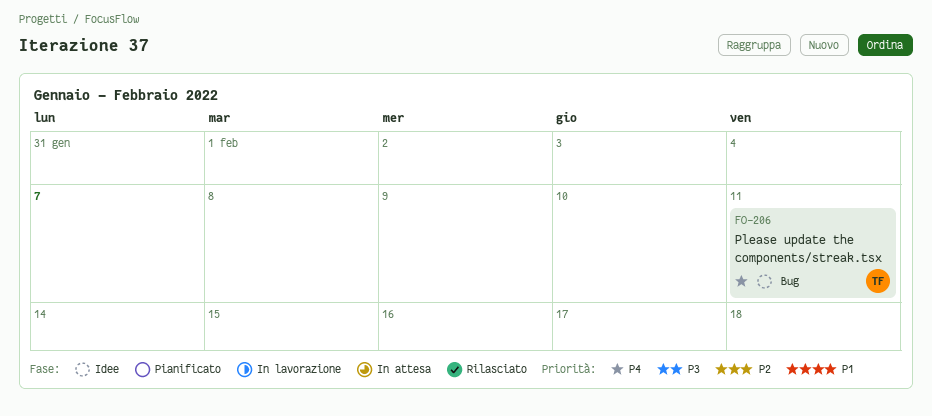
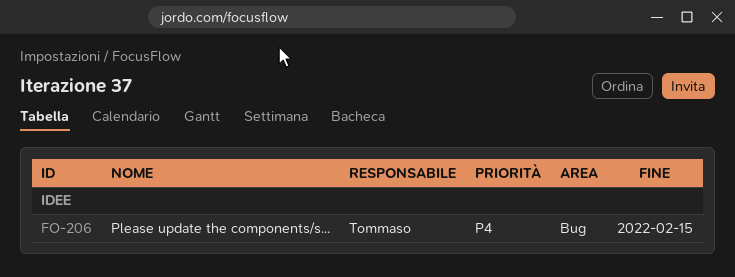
FO-206, due: Feb 11 -> Feb 15

